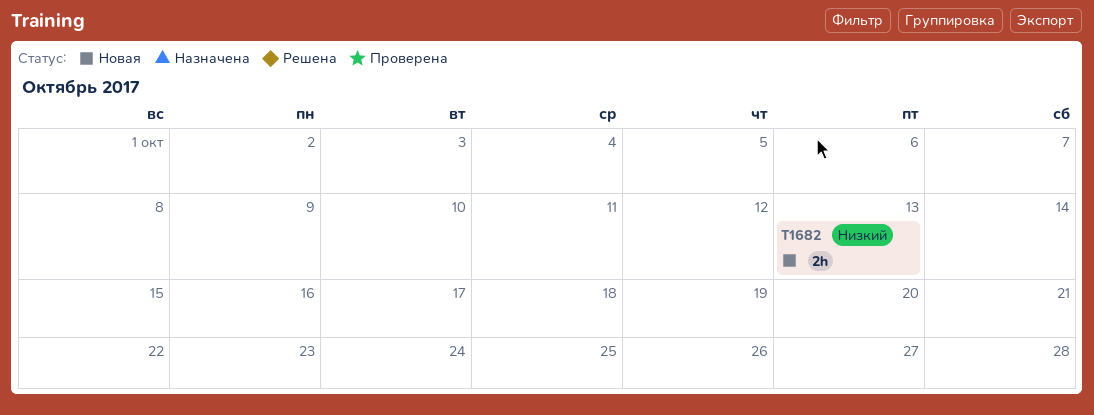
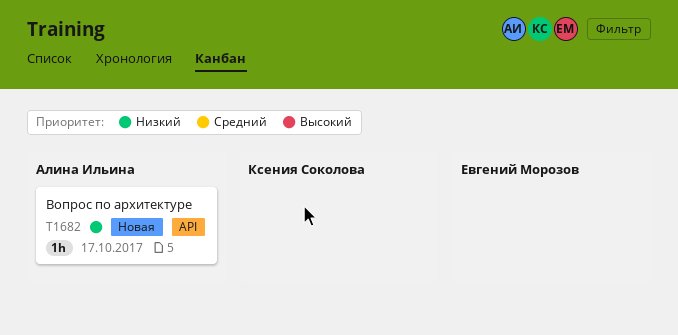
T1682, estimate: 2h -> 1h
T1682, due: Oct 13 -> Oct 17

